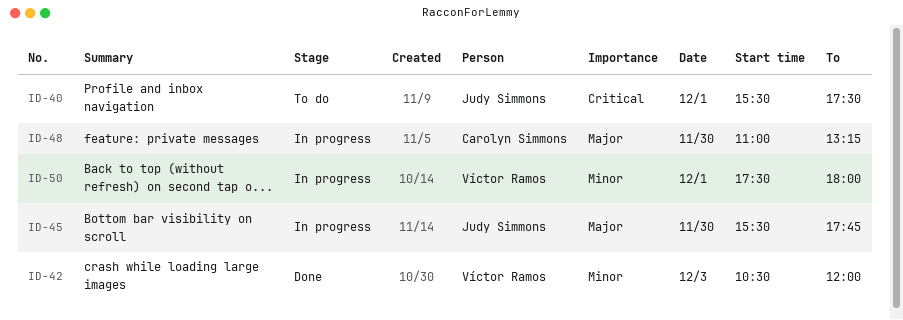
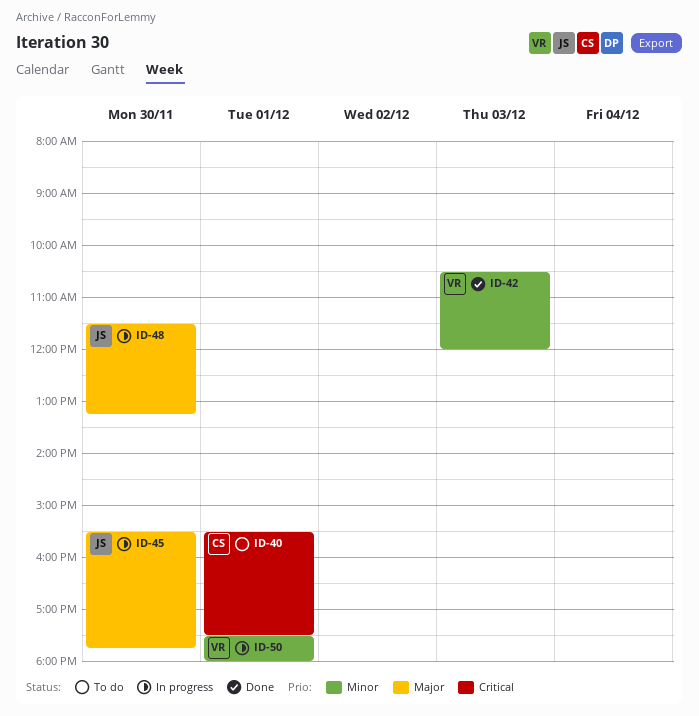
ID-40, owner: Judy Simmons -> Carolyn Simmons
ID-48, owner: Carolyn Simmons -> Judy Simmons
ID-48, begins: 11:00 -> 11:30

